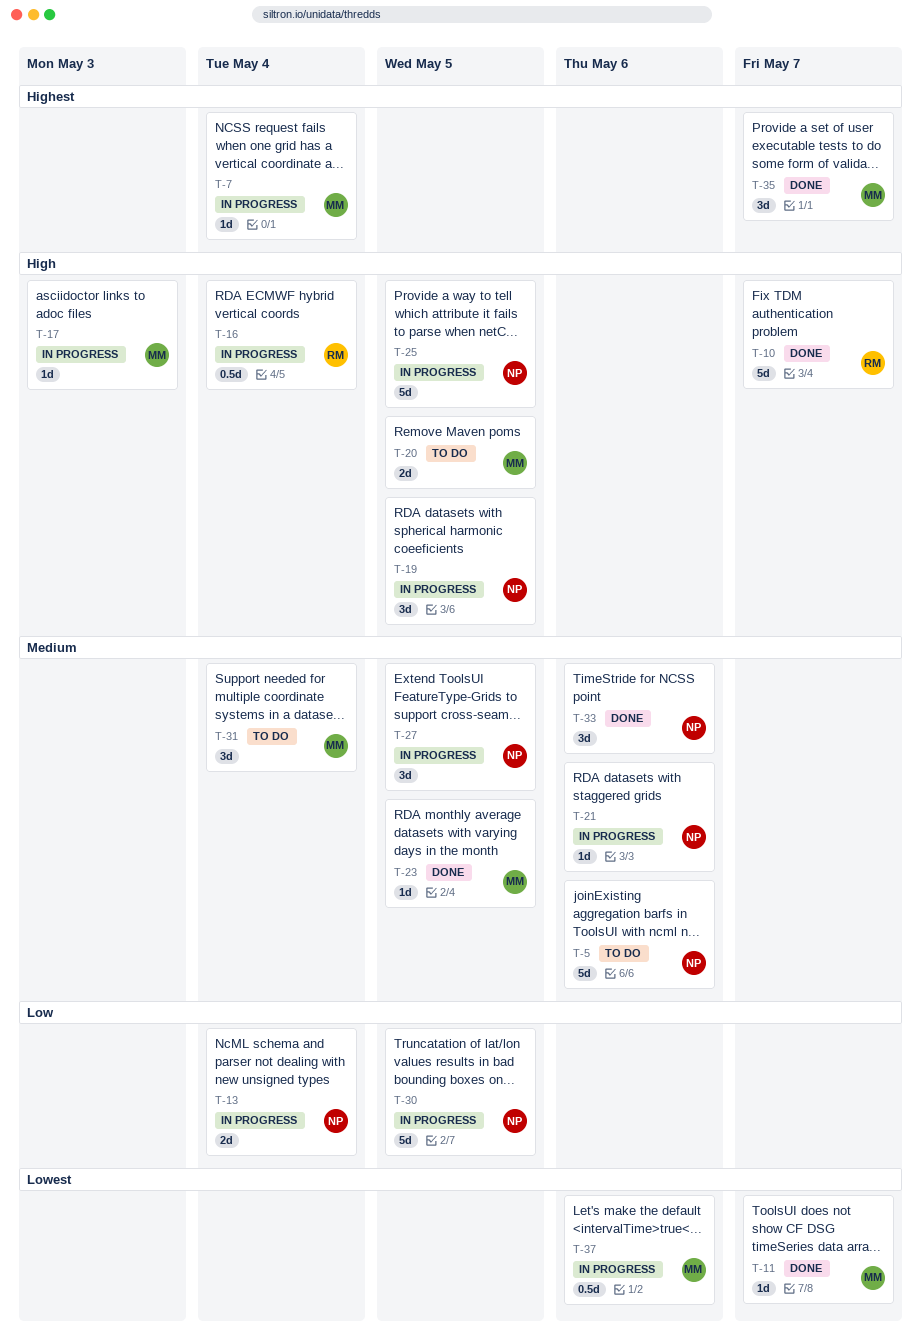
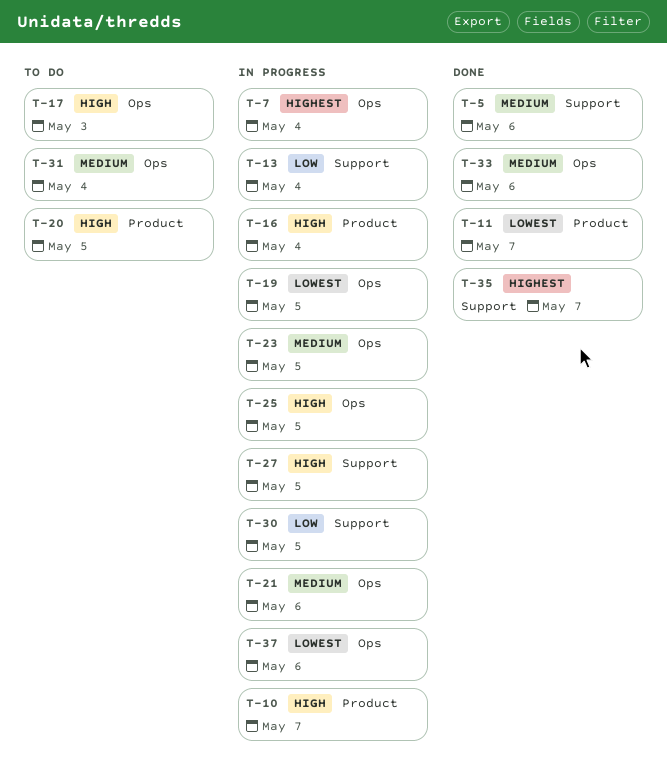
T-5, status: To do -> Done
T-10, status: Done -> In progress
T-17, status: In progress -> To do
T-19, priority: High -> Lowest
T-23, status: Done -> In progress
T-27, priority: Medium -> High

